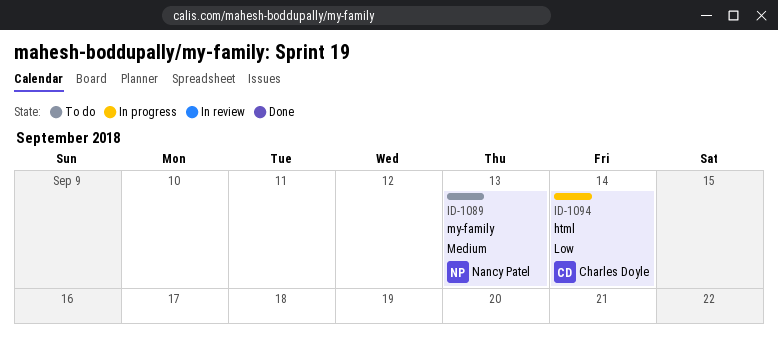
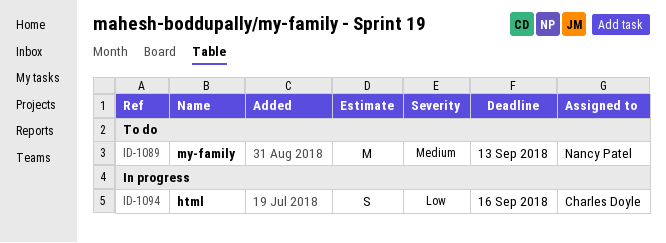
ID-1094, due: Sep 14 -> Sep 16

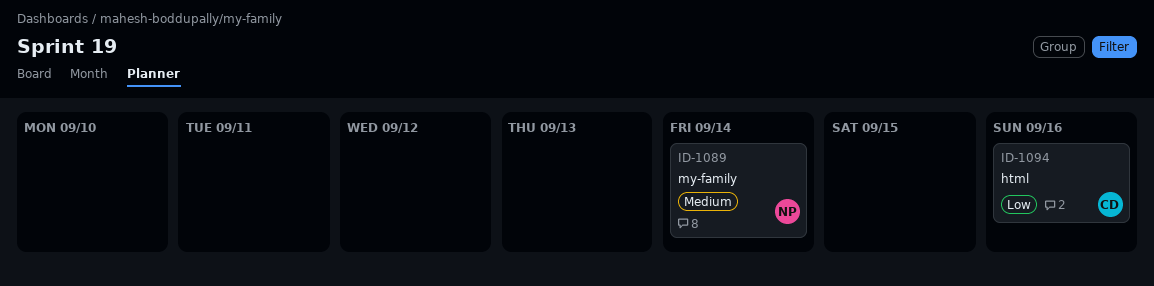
ID-1089, due: Sep 13 -> Sep 14

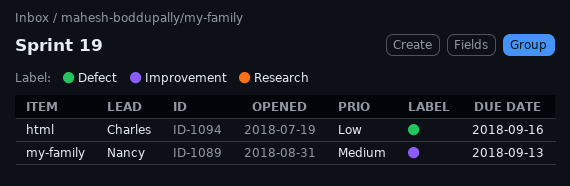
ID-1089, due: Sep 14 -> Sep 13

